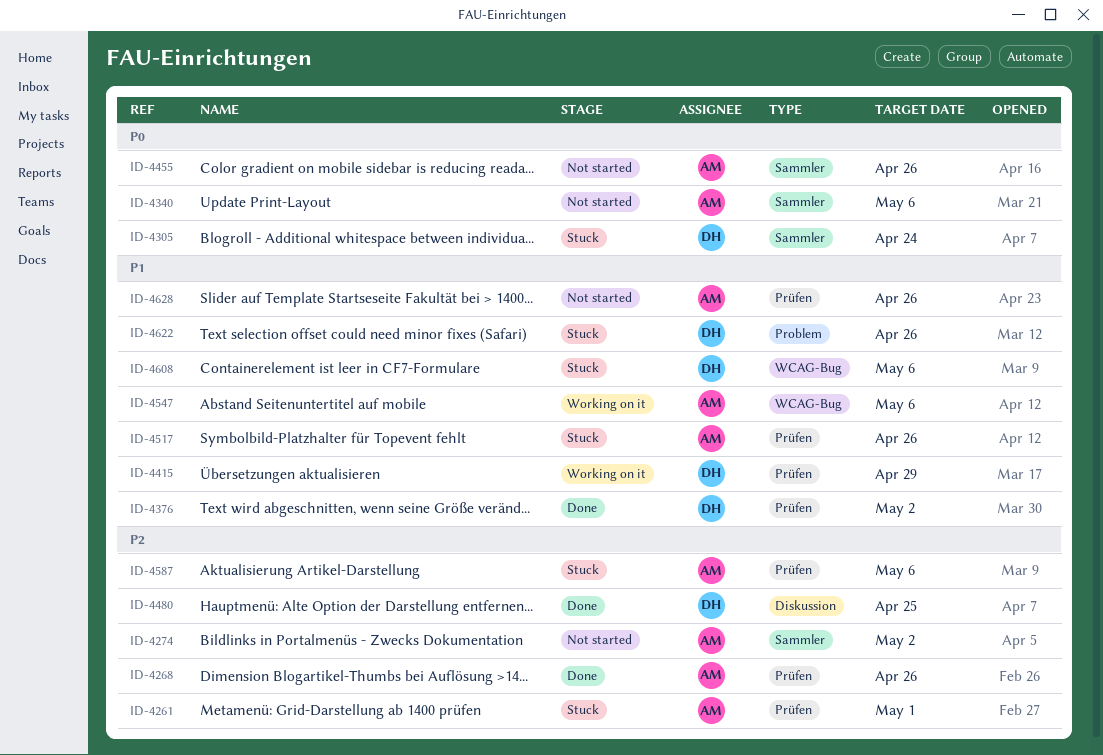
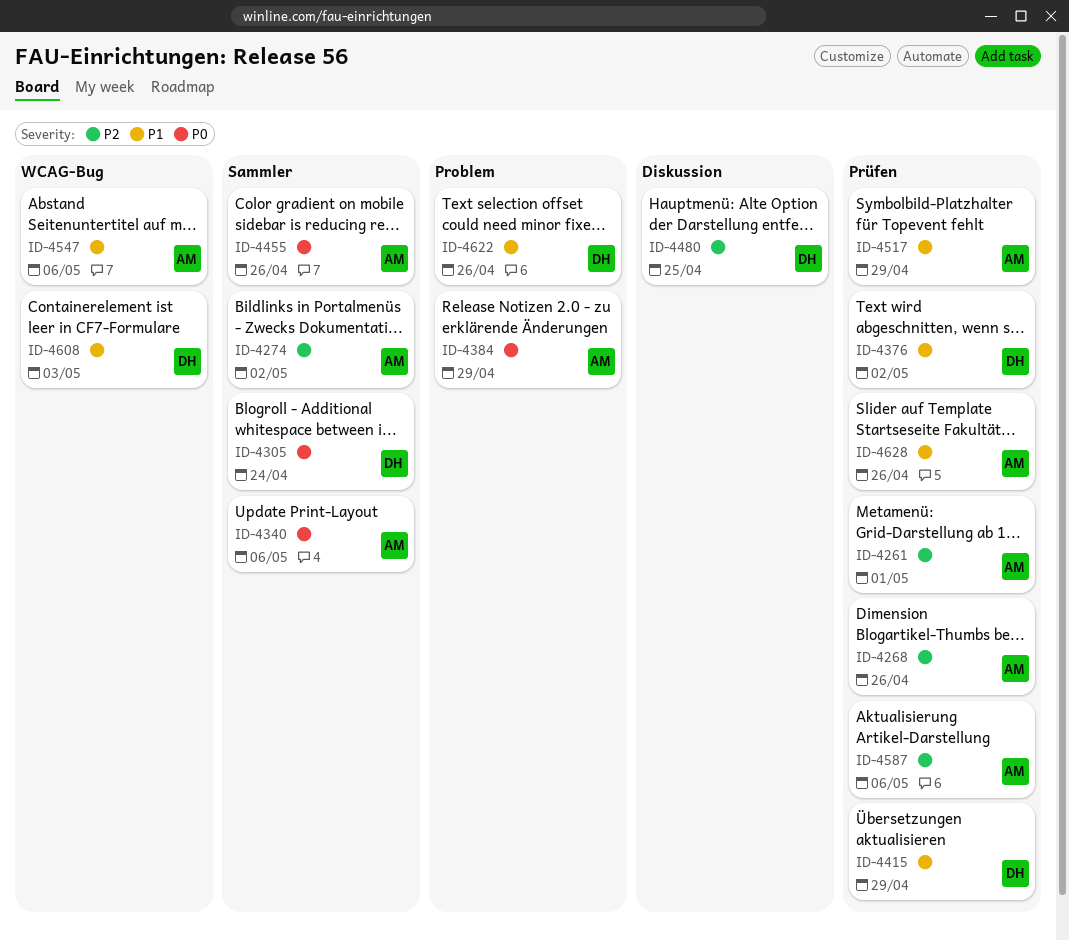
ID-4384: none -> present
ID-4517, due: Apr 26 -> Apr 29
ID-4608, due: May 6 -> May 3

